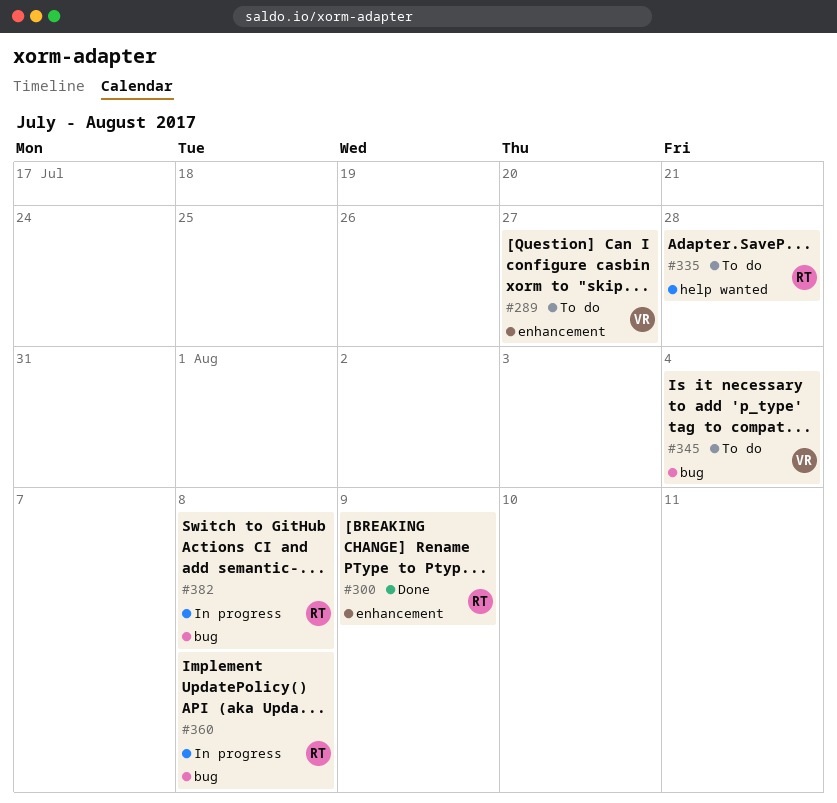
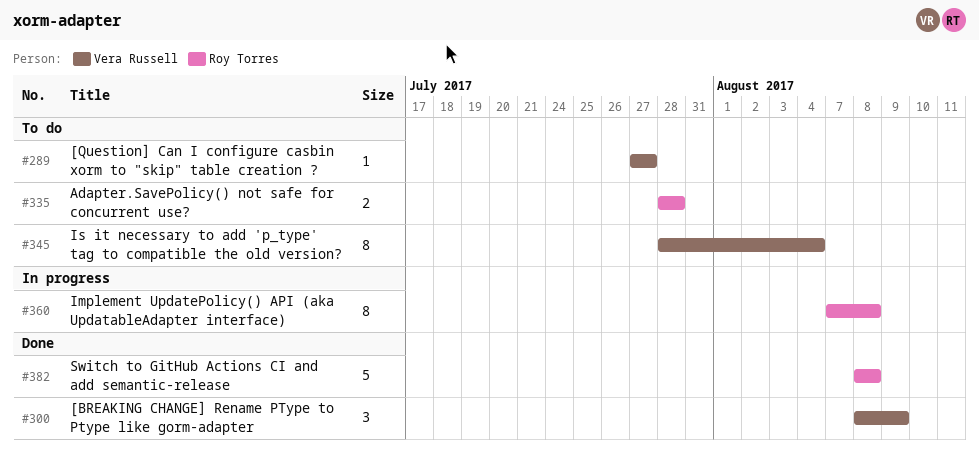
#300, owner: Roy Torres -> Vera Russell
#382, status: In progress -> Done

